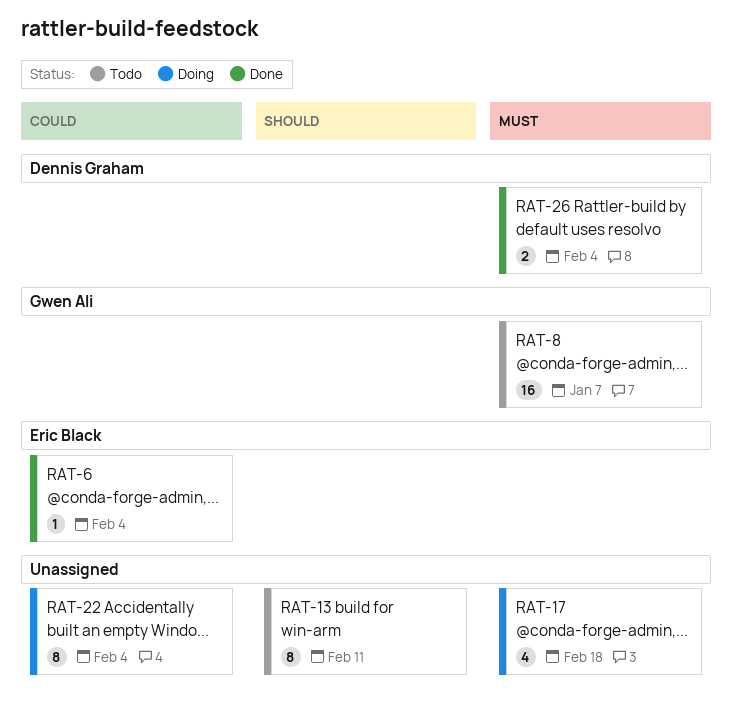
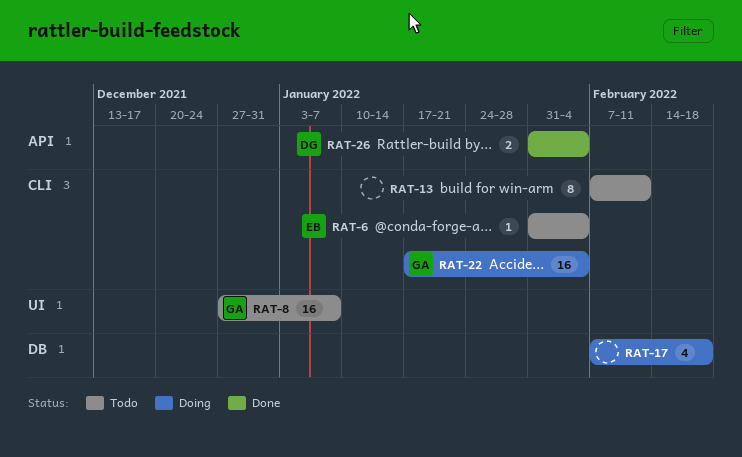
RAT-6, status: Done -> Todo
RAT-22, owner: none -> Gwen Ali
RAT-22, estimate: 8 -> 16

